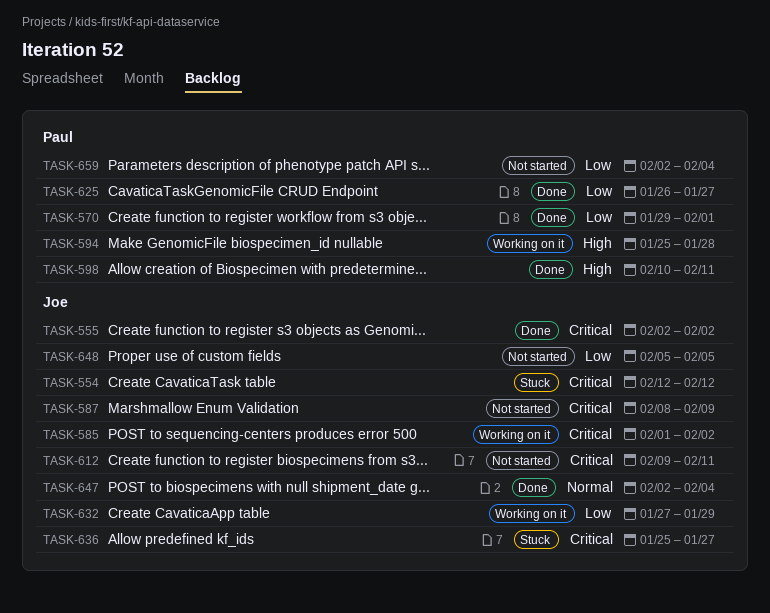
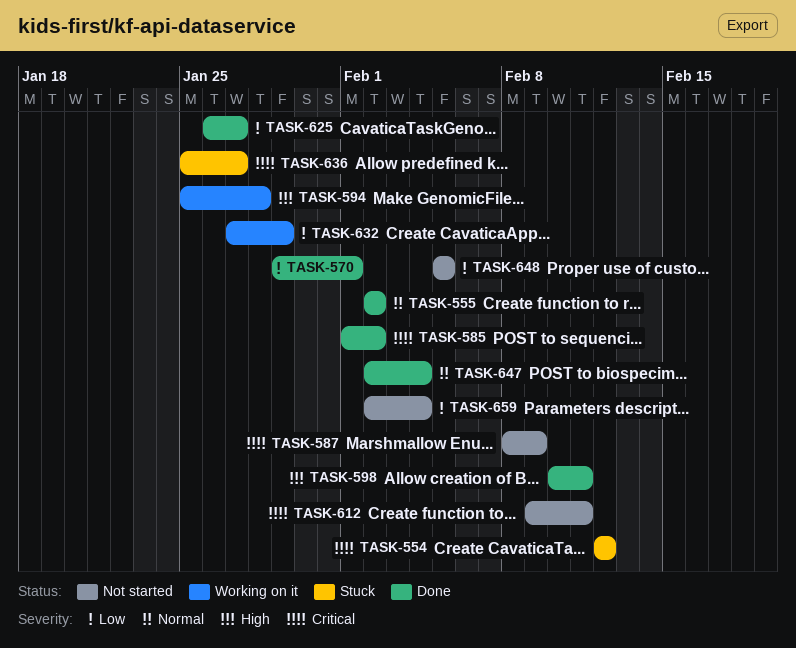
TASK-555, priority: Critical -> Normal
TASK-585, status: Working on it -> Done

